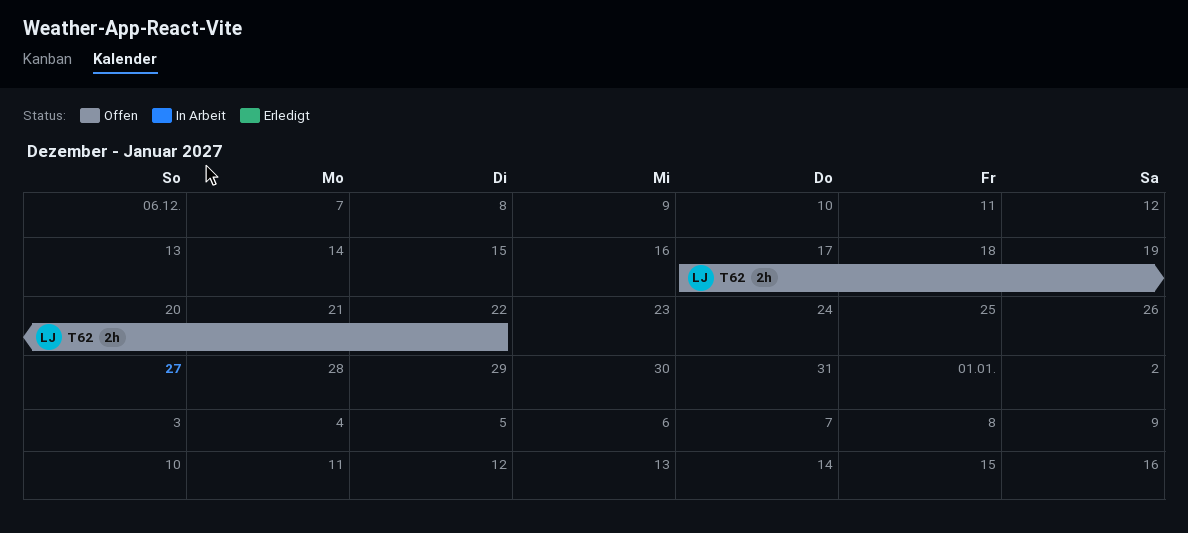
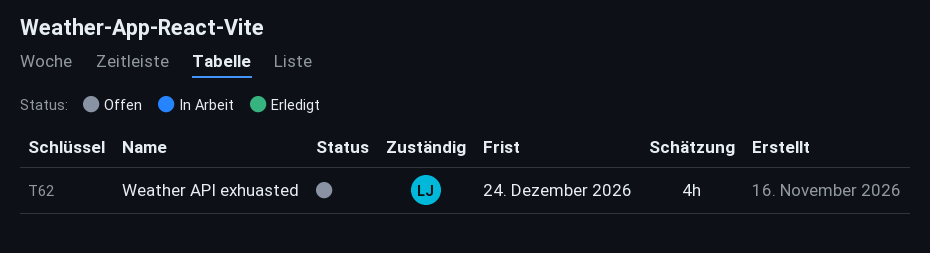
T62, estimate: 2h -> 4h
T62, due: Dec 22 -> Dec 24

